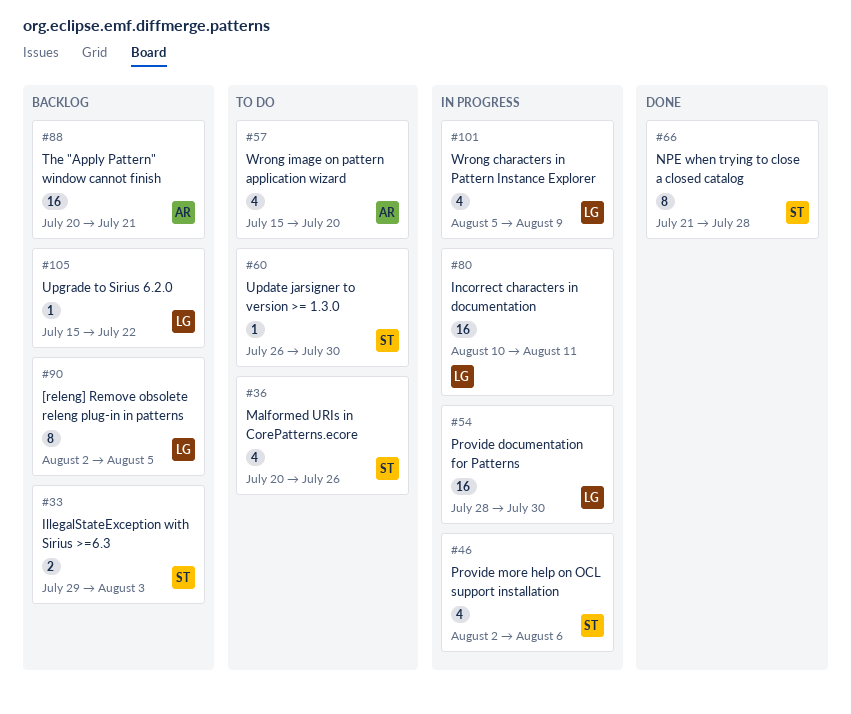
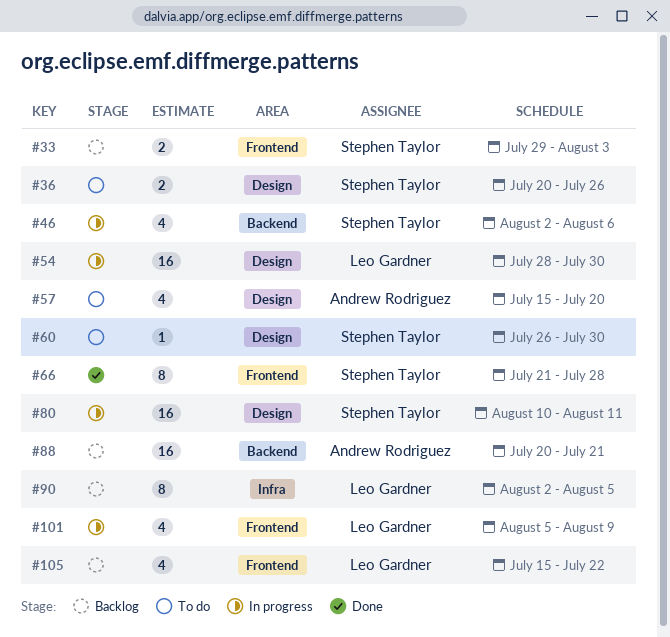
#36, estimate: 4 -> 2
#80, owner: Leo Gardner -> Stephen Taylor
#105, estimate: 1 -> 4

